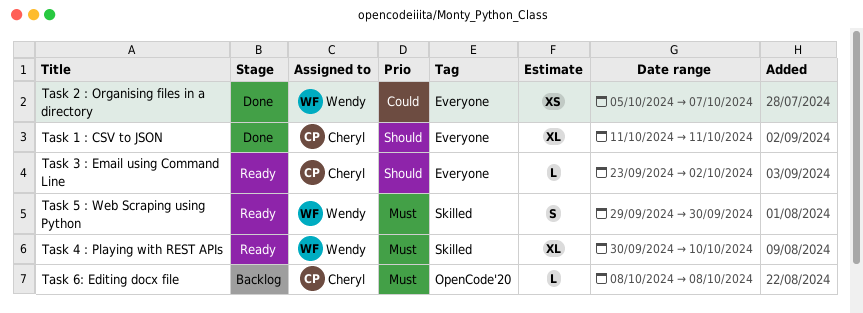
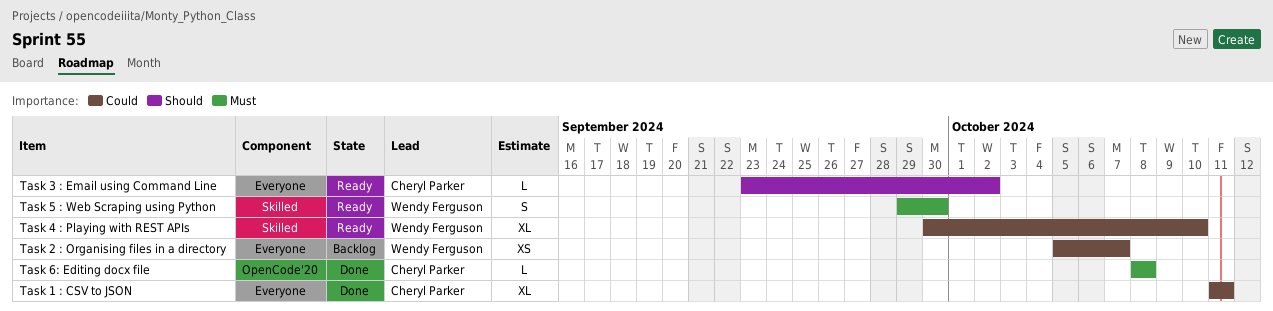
Task 1 : CSV to JSON, priority: Should -> Could
Task 2 : Organising files in a directory, status: Done -> Backlog
Task 4 : Playing with REST APIs, priority: Must -> Could
Task 6: Editing docx file, status: Backlog -> Done

